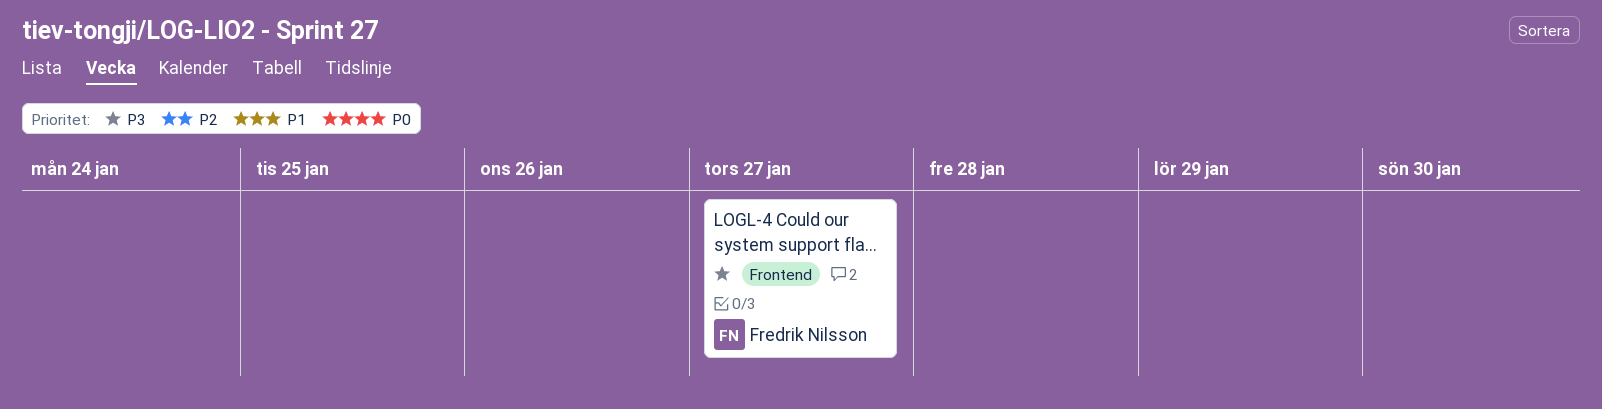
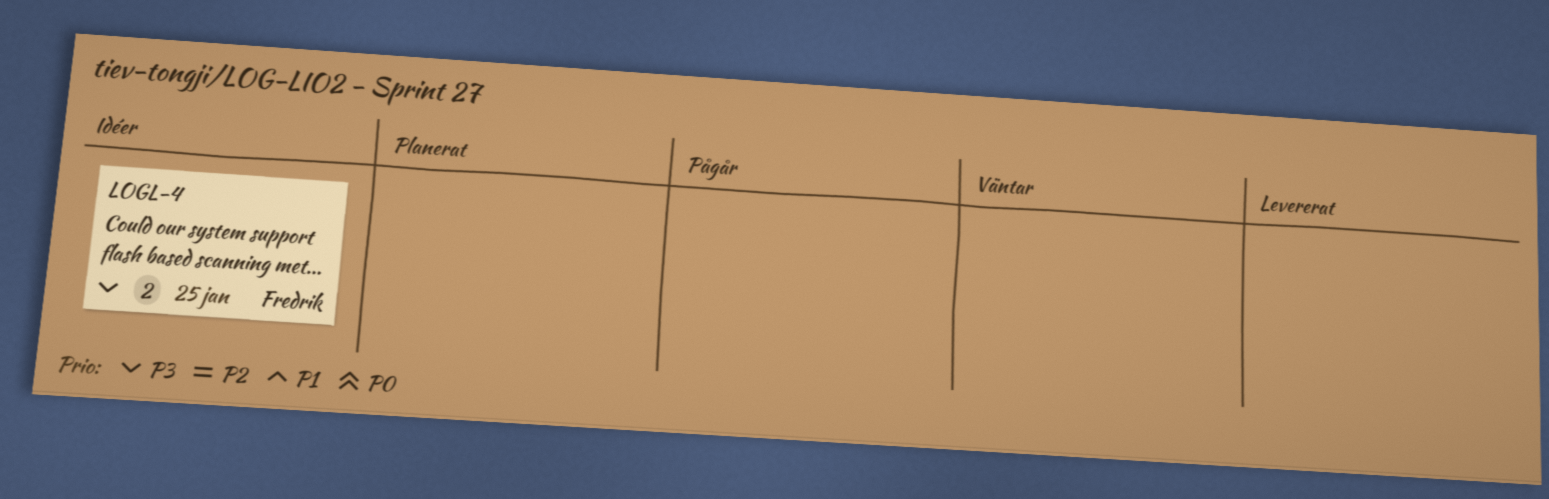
LOGL-4, due: Jan 27 -> Jan 25

